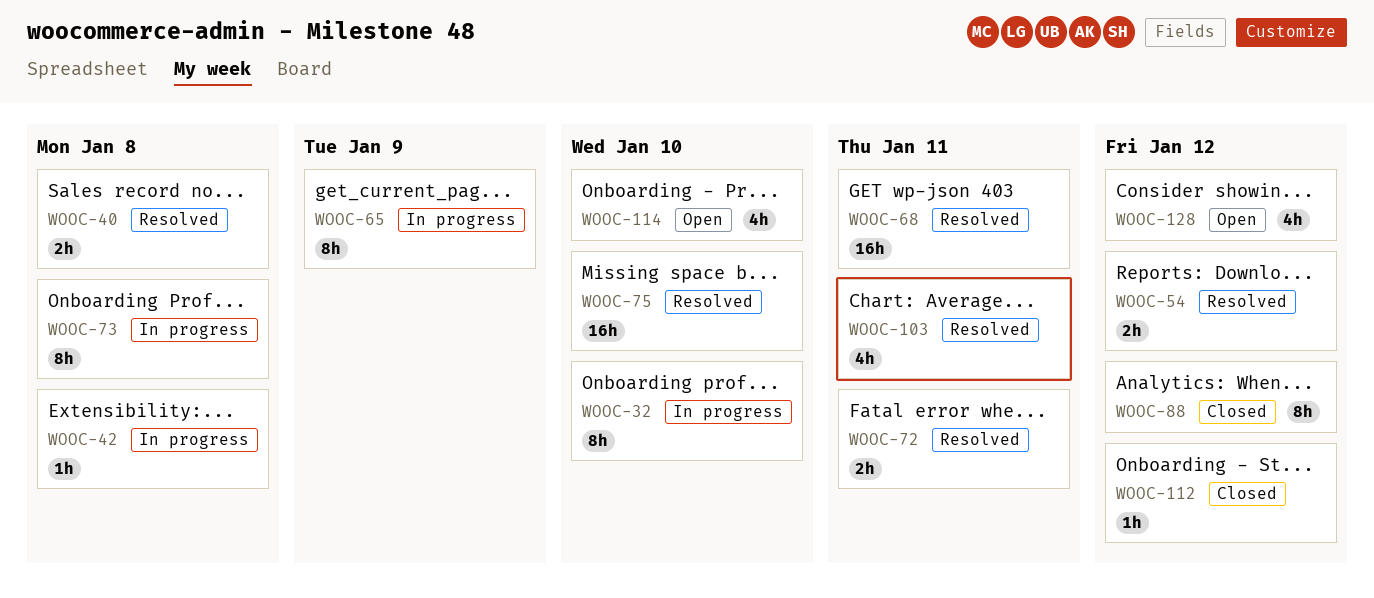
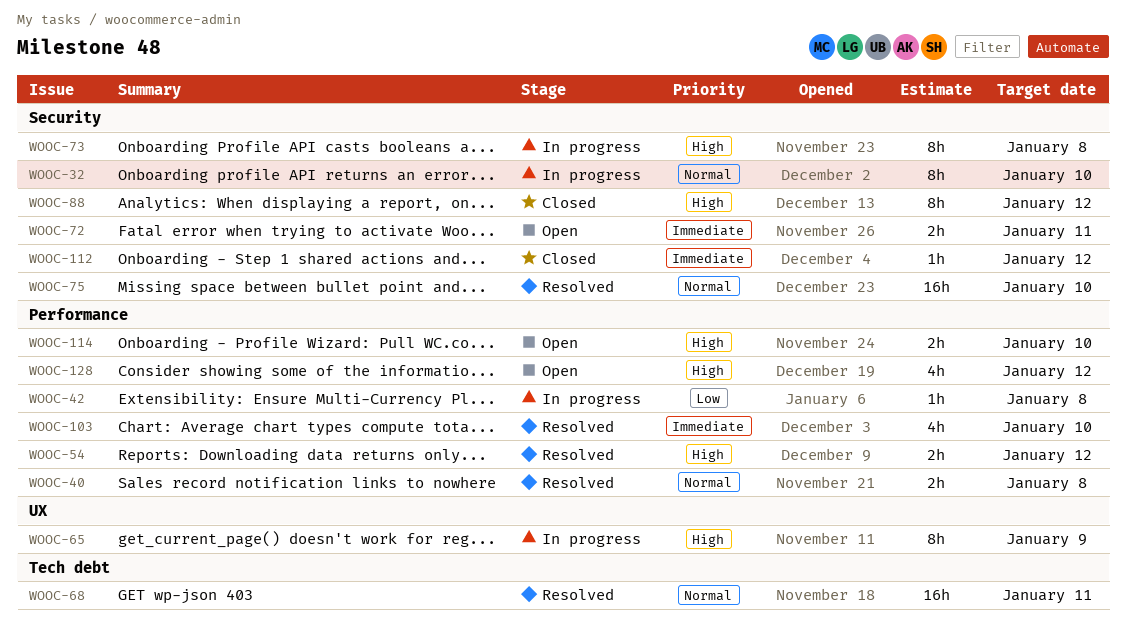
WOOC-72, status: Resolved -> Open
WOOC-103, due: Jan 11 -> Jan 10
WOOC-114, estimate: 4h -> 2h

